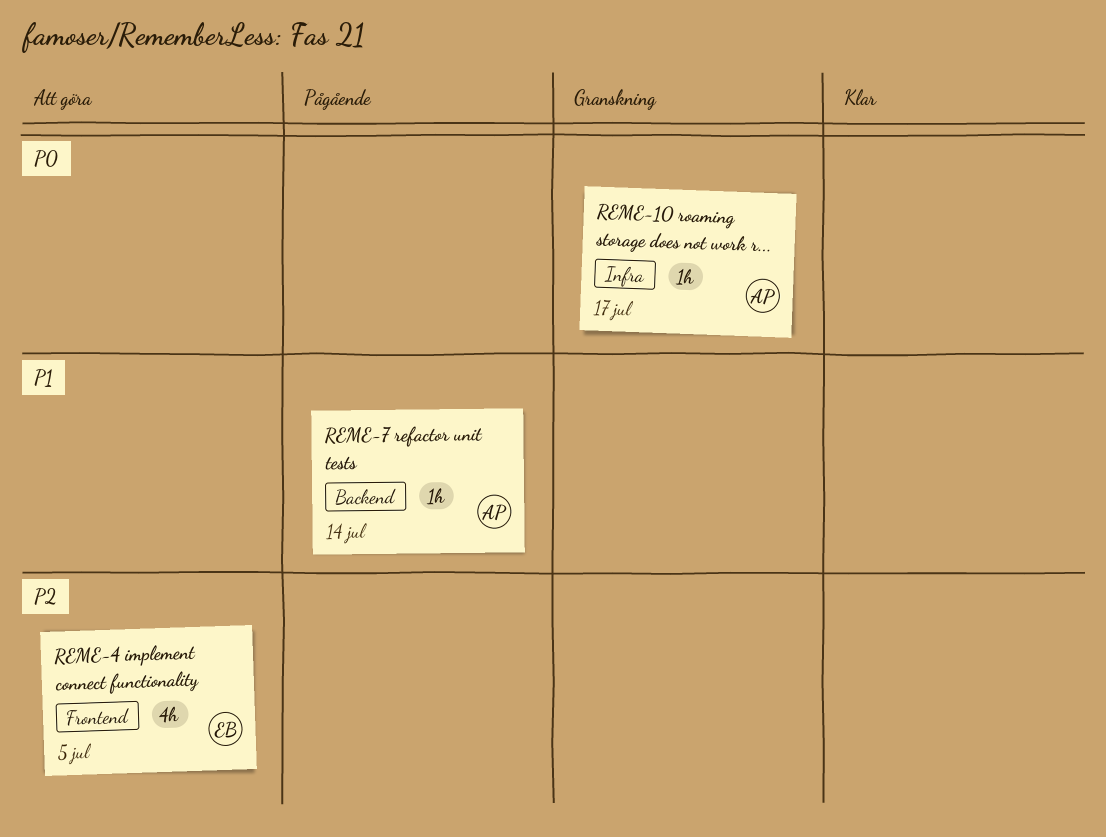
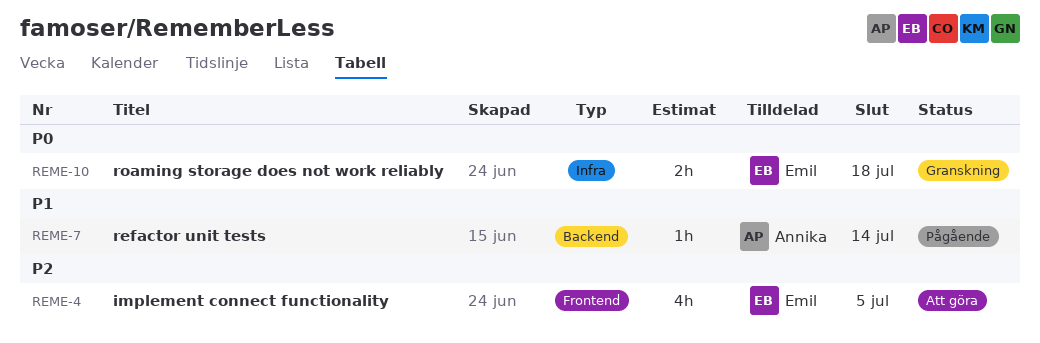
REME-10, owner: Annika -> Emil
REME-10, estimate: 1h -> 2h
REME-10, due: Jul 17 -> Jul 18

